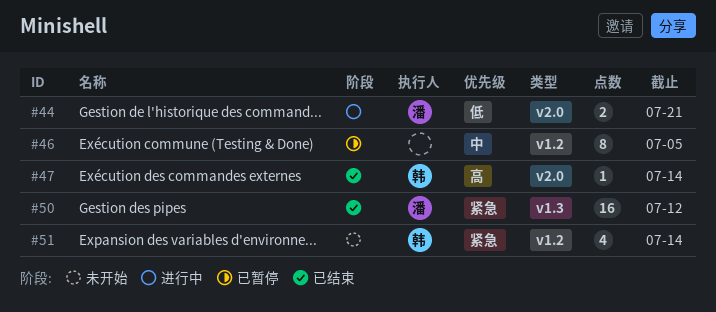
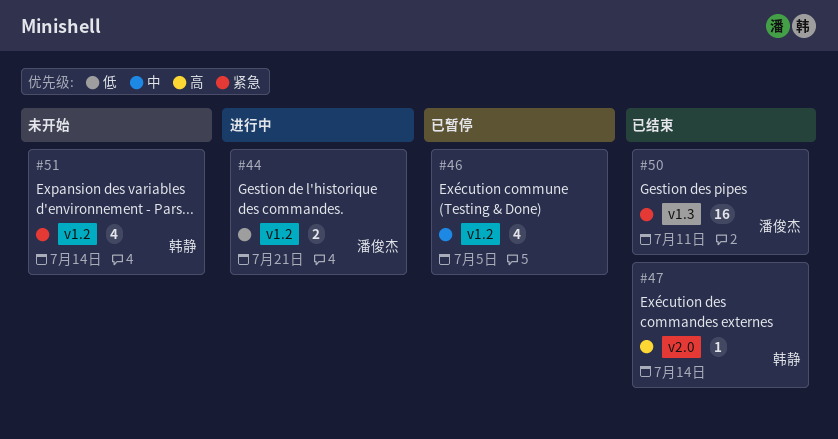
#44, label: v2.0 -> v1.2
#46, estimate: 8 -> 4
#50, due: Jul 12 -> Jul 11

